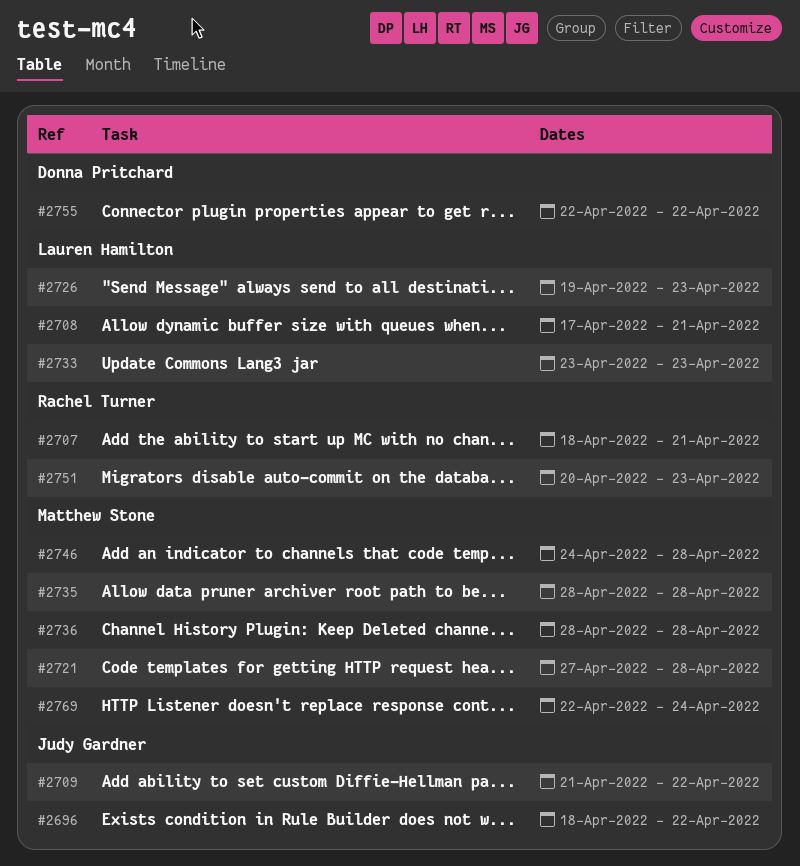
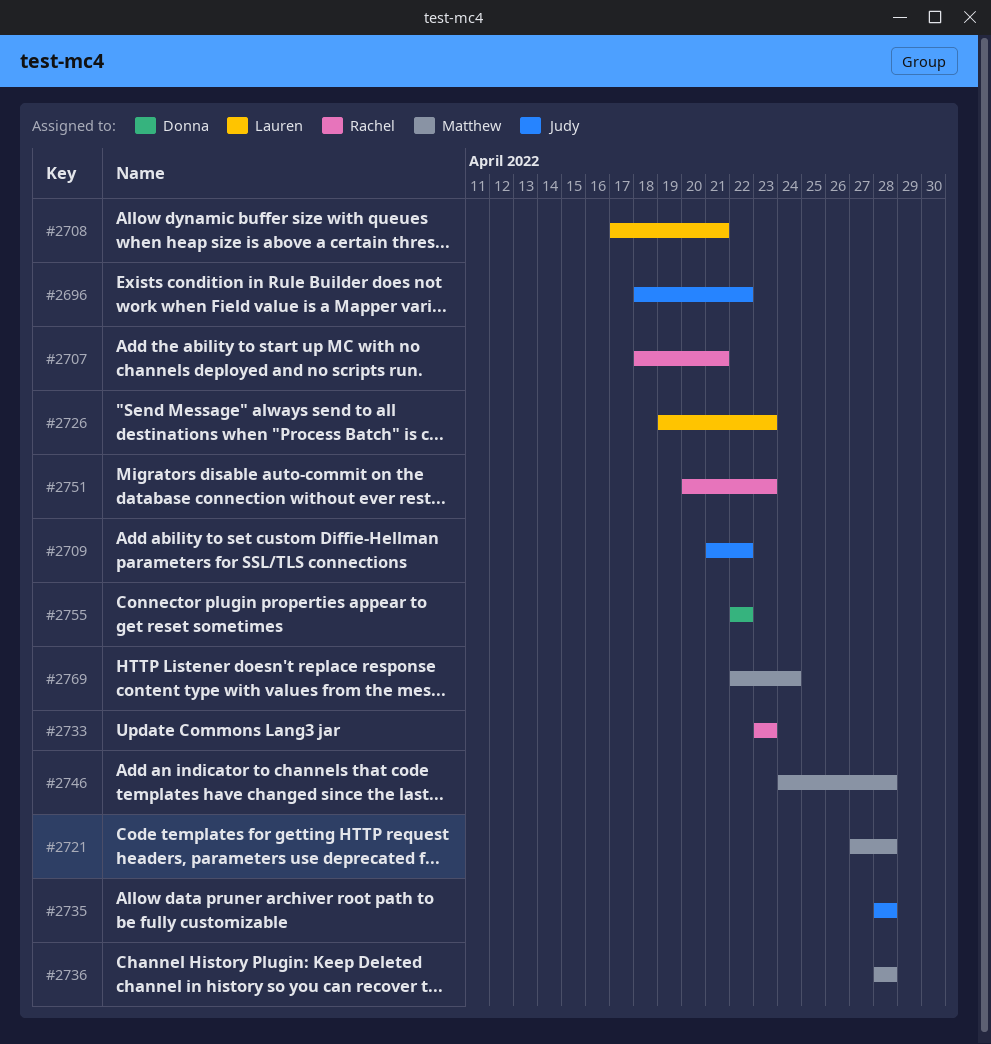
#2733, owner: Lauren Hamilton -> Rachel Turner
#2735, owner: Matthew Stone -> Judy Gardner

